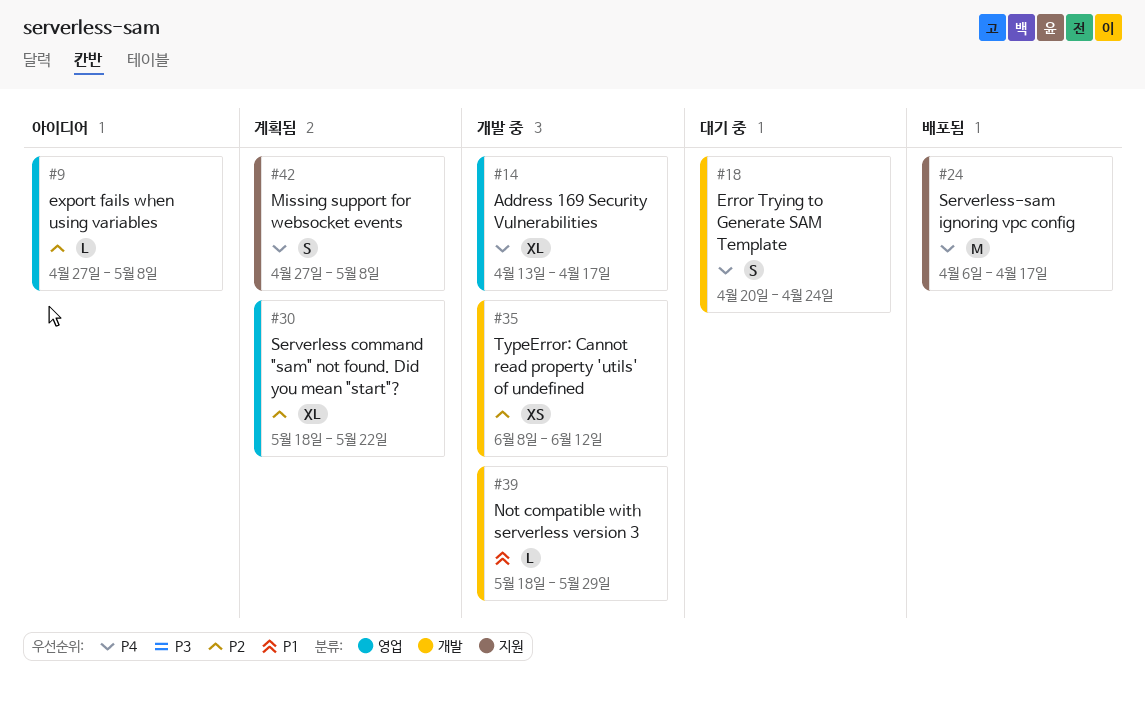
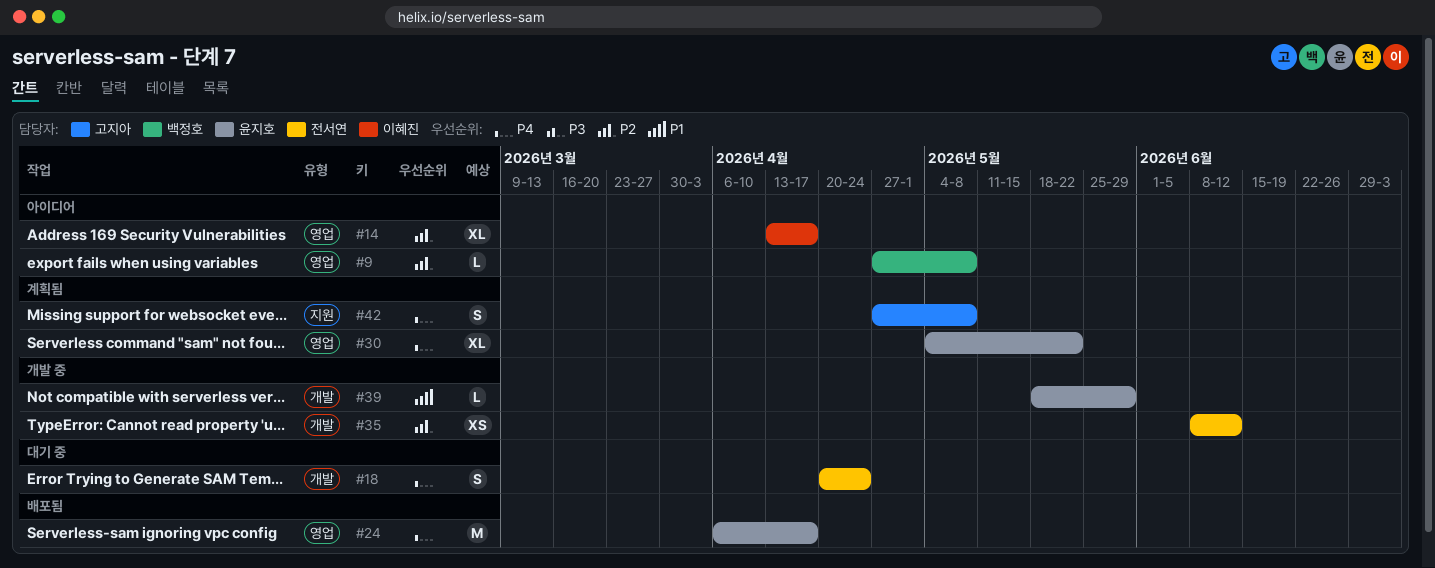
#14, status: 개발 중 -> 아이디어
#14, priority: P4 -> P2
#24, label: 지원 -> 영업
#30, priority: P2 -> P4
#30, start: May 18 -> May 4

